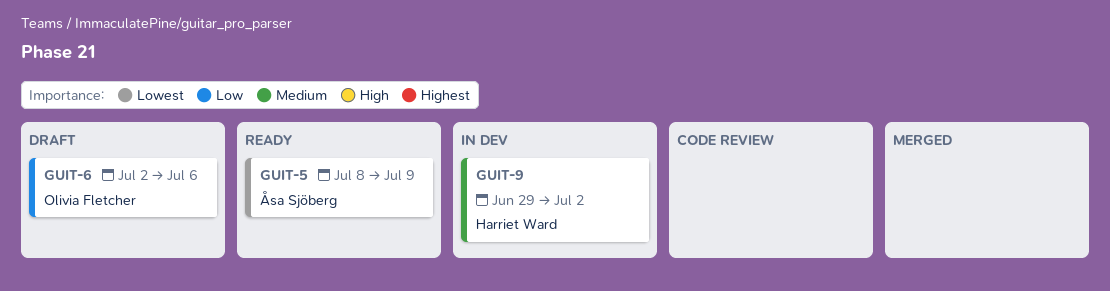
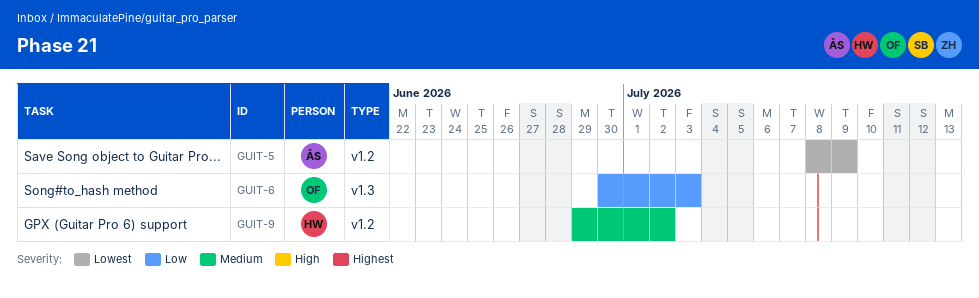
GUIT-6, start: Jul 2 -> Jun 30
GUIT-6, due: Jul 6 -> Jul 3

